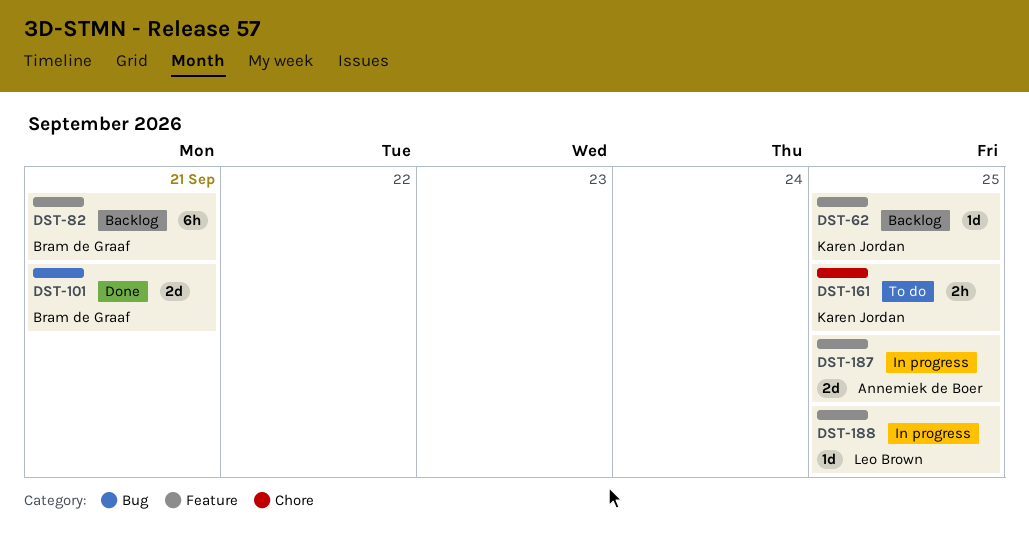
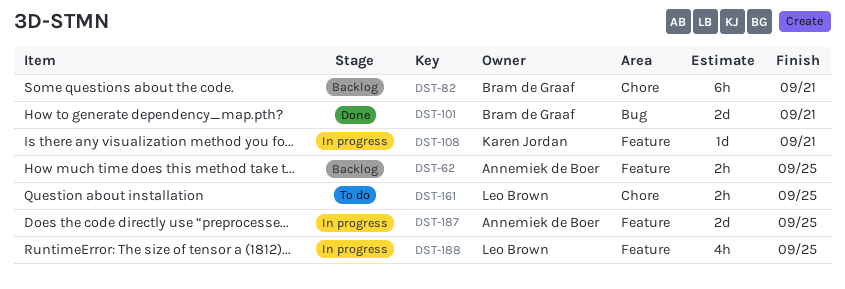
DST-62, owner: Karen Jordan -> Annemiek de Boer
DST-62, estimate: 1d -> 2h
DST-82, label: Feature -> Chore
DST-108: none -> present
DST-161, owner: Karen Jordan -> Leo Brown
DST-188, estimate: 1d -> 4h

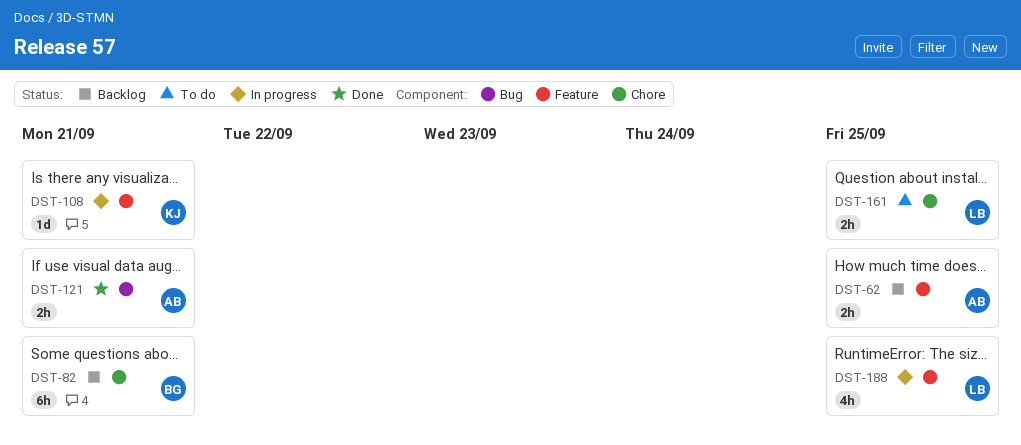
DST-101: present -> none
DST-121: none -> present
DST-187: present -> none

